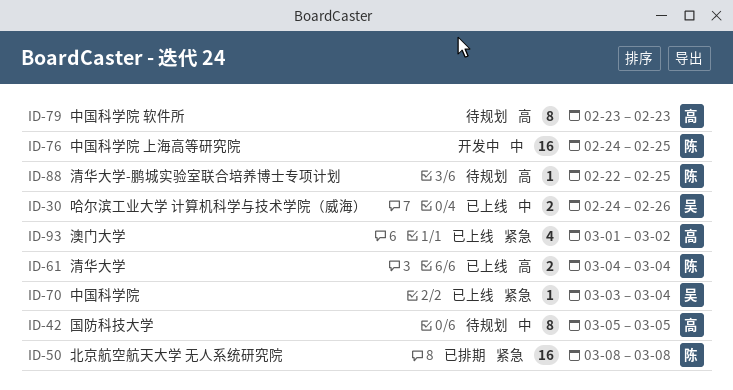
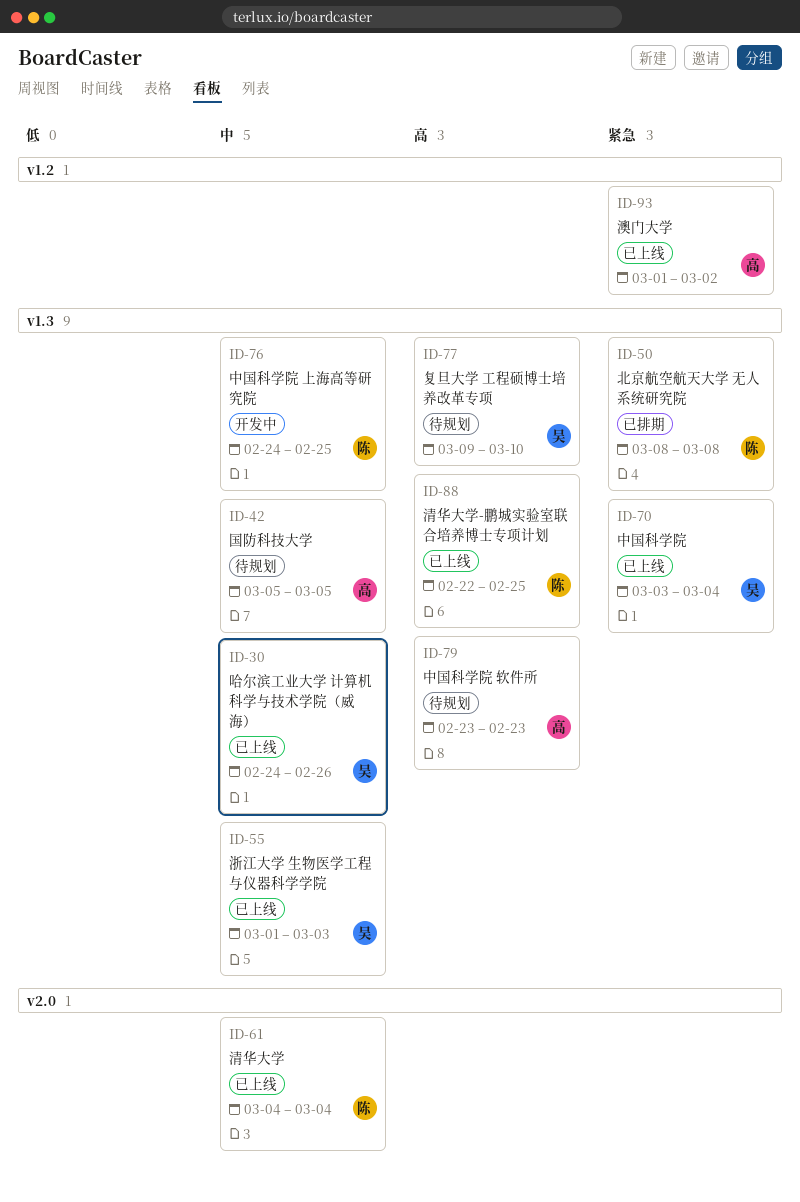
ID-55: none -> present
ID-61, priority: 高 -> 中
ID-77: none -> present
ID-88, status: 待规划 -> 已上线

